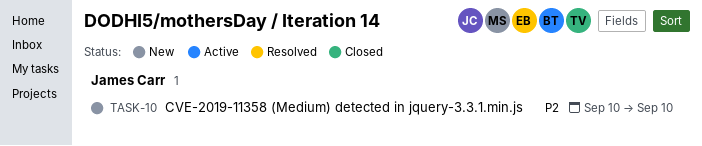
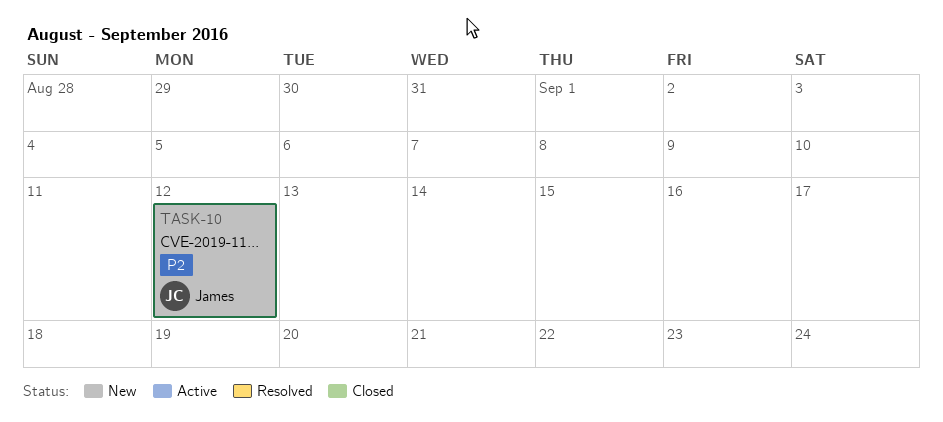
TASK-10, due: Sep 10 -> Sep 12

